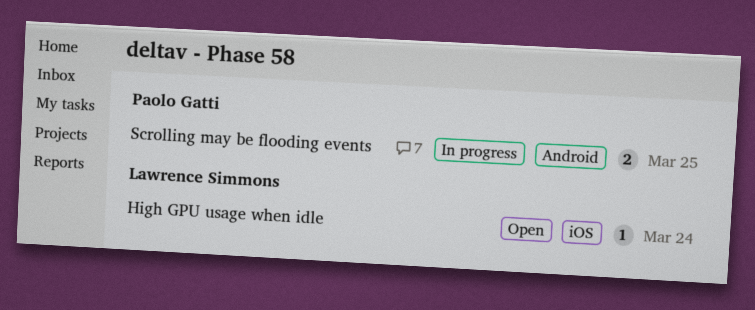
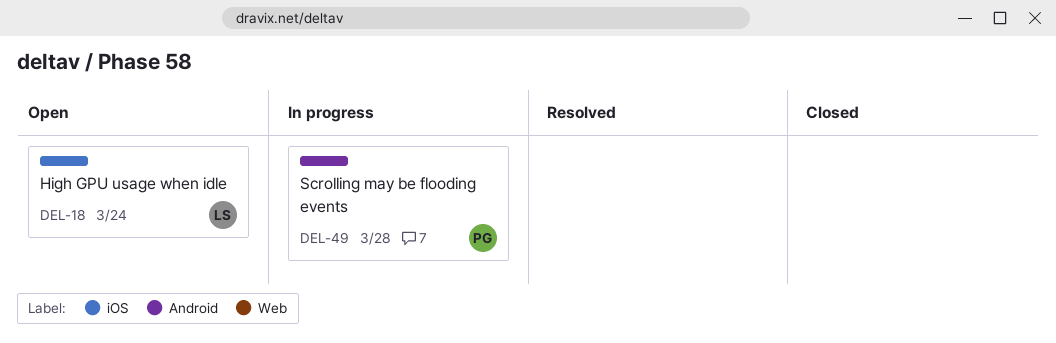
Scrolling may be flooding events, due: Mar 25 -> Mar 28

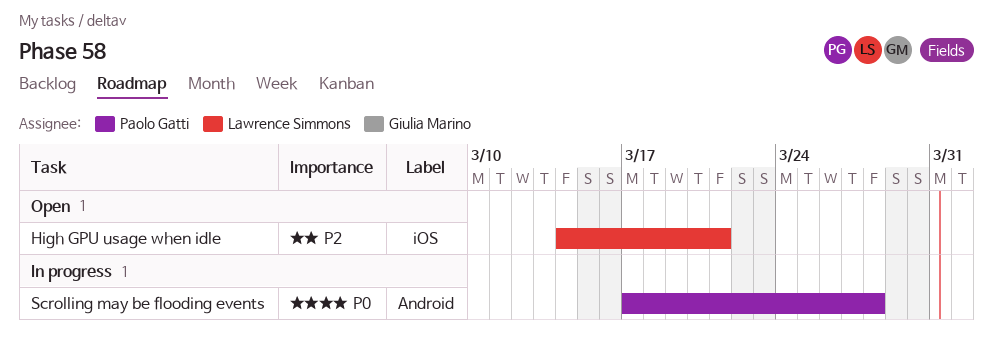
High GPU usage when idle, due: Mar 24 -> Mar 21

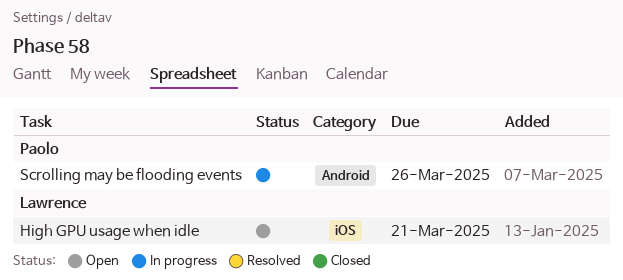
Scrolling may be flooding events, due: Mar 28 -> Mar 26

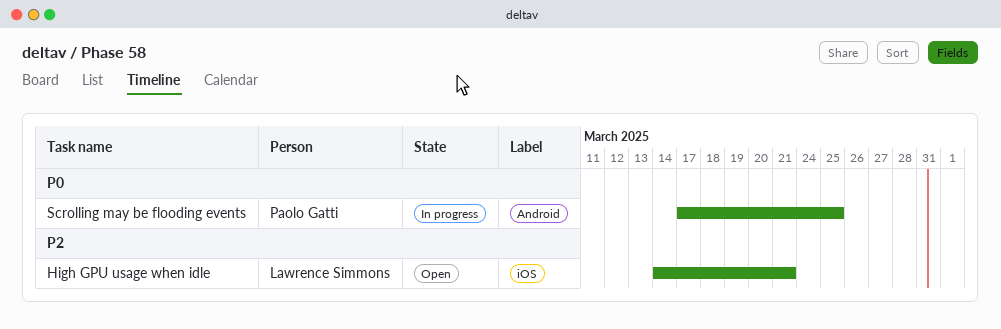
Scrolling may be flooding events, due: Mar 26 -> Mar 25

